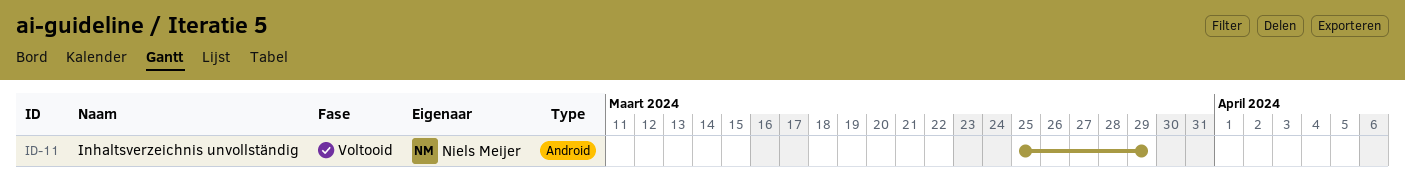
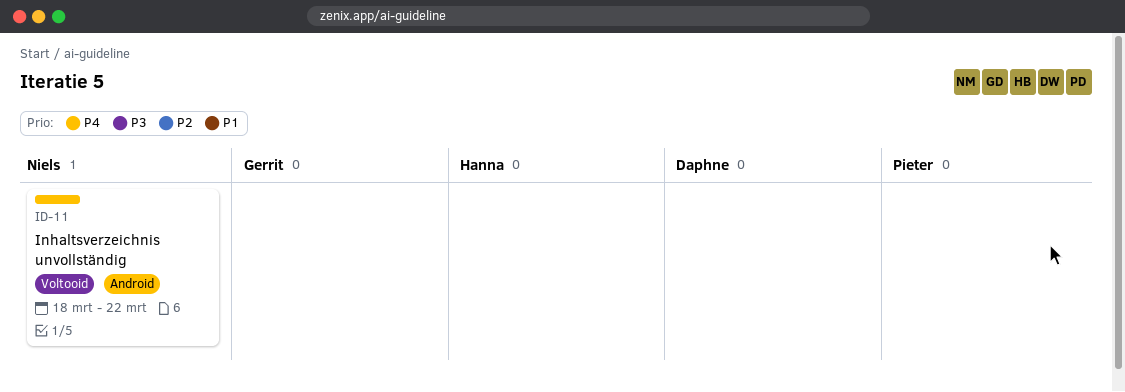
ID-11, start: Mar 25 -> Mar 18
ID-11, due: Mar 29 -> Mar 22

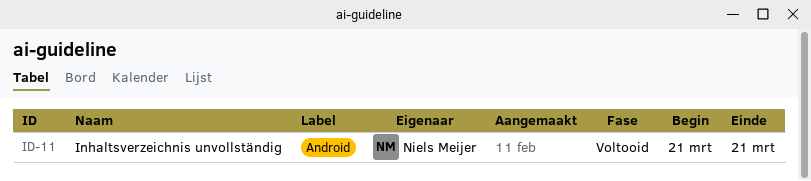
ID-11, start: Mar 18 -> Mar 21
ID-11, due: Mar 22 -> Mar 21

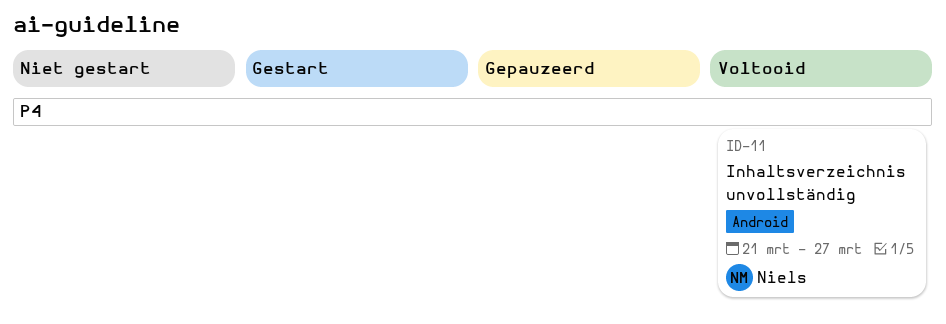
ID-11, due: Mar 21 -> Mar 27

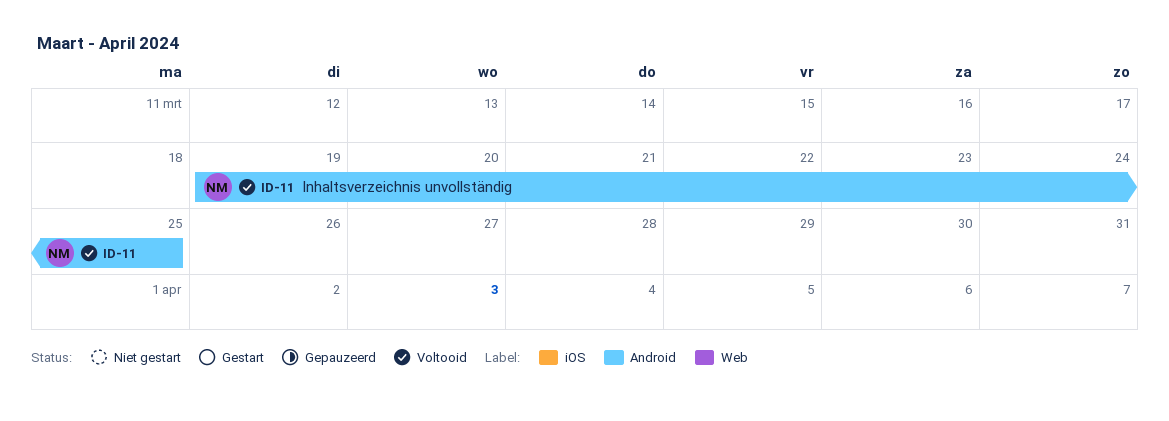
ID-11, start: Mar 21 -> Mar 19
ID-11, due: Mar 27 -> Mar 25

